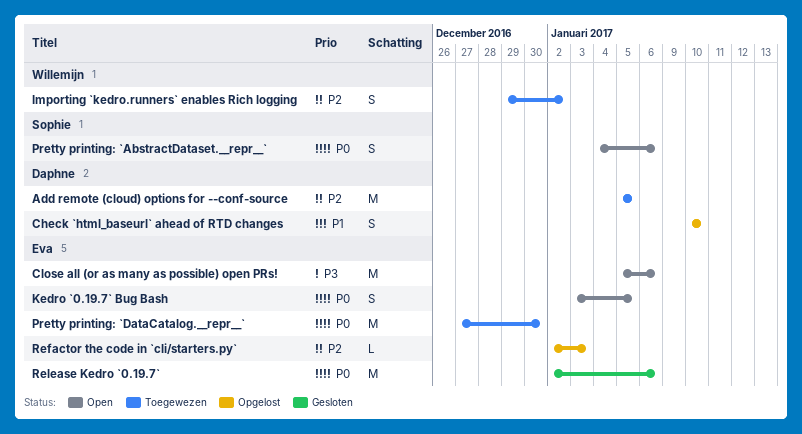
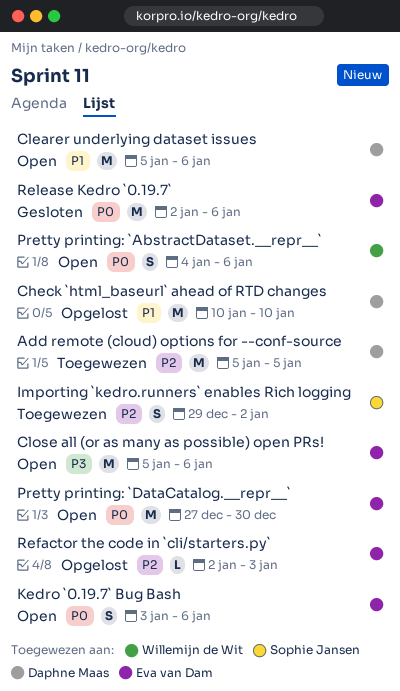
Check `html_baseurl` ahead of RTD changes, estimate: S -> M
Clearer underlying dataset issues: none -> present
Importing `kedro.runners` enables Rich logging, owner: Willemijn de Wit -> Sophie Jansen
Kedro `0.19.7` Bug Bash, due: Jan 5 -> Jan 6
Pretty printing: `AbstractDataset.__repr__`, owner: Sophie Jansen -> Willemijn de Wit
Pretty printing: `DataCatalog.__repr__`, status: Toegewezen -> Open

